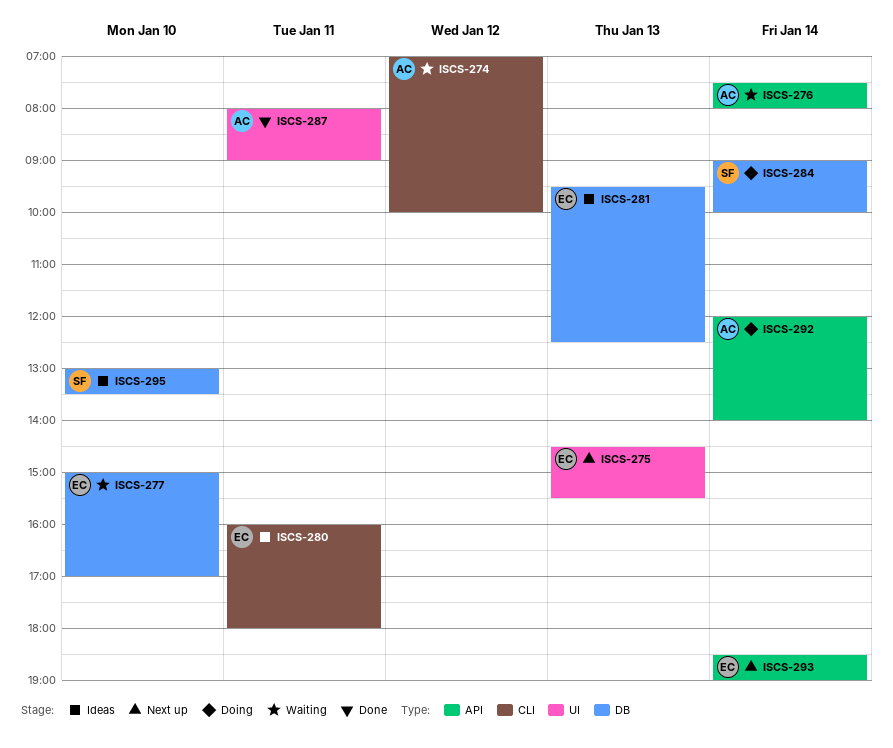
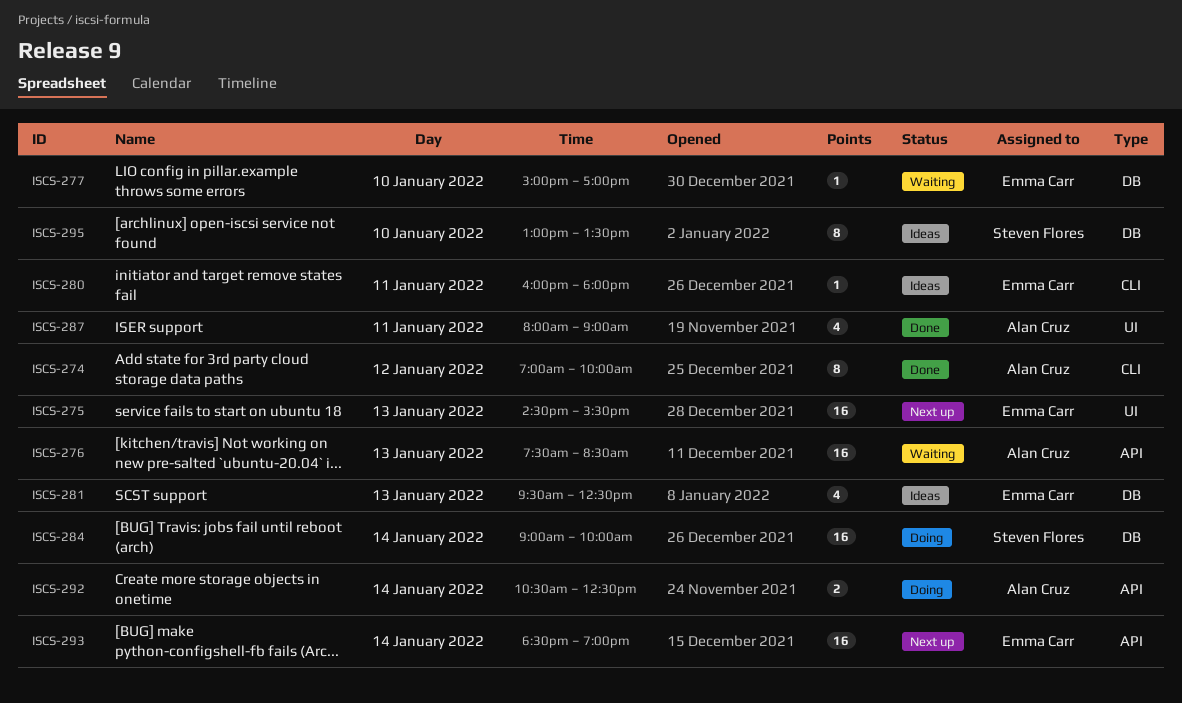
ISCS-274, status: Waiting -> Done
ISCS-276, day: Jan 14 -> Jan 13
ISCS-276, ends: 08:00 -> 08:30
ISCS-292, begins: 12:00 -> 10:30
ISCS-292, ends: 14:00 -> 12:30

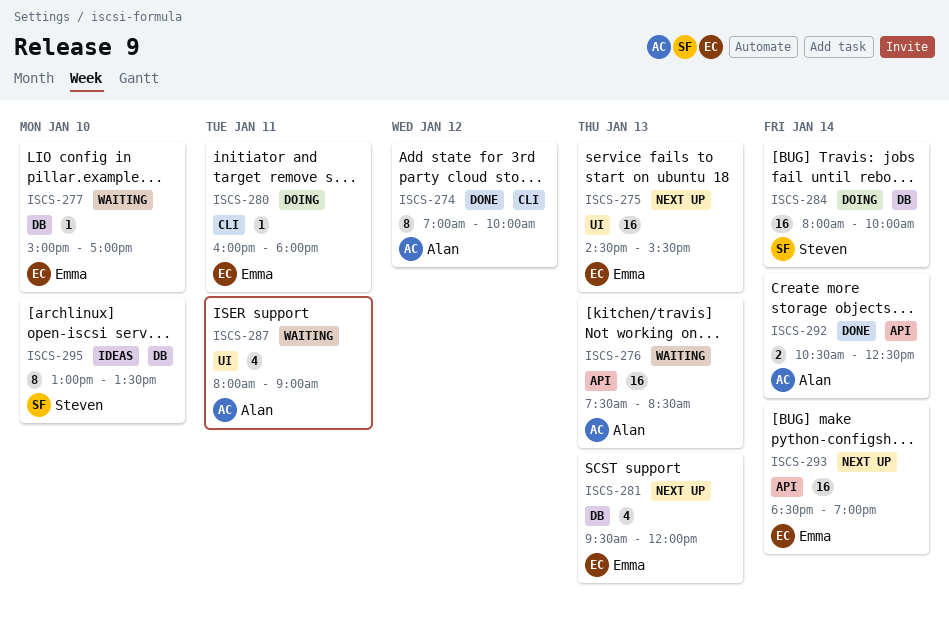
ISCS-280, status: Ideas -> Doing
ISCS-281, status: Ideas -> Next up
ISCS-281, ends: 12:30 -> 12:00
ISCS-284, begins: 09:00 -> 08:00
ISCS-287, status: Done -> Waiting
ISCS-292, status: Doing -> Done

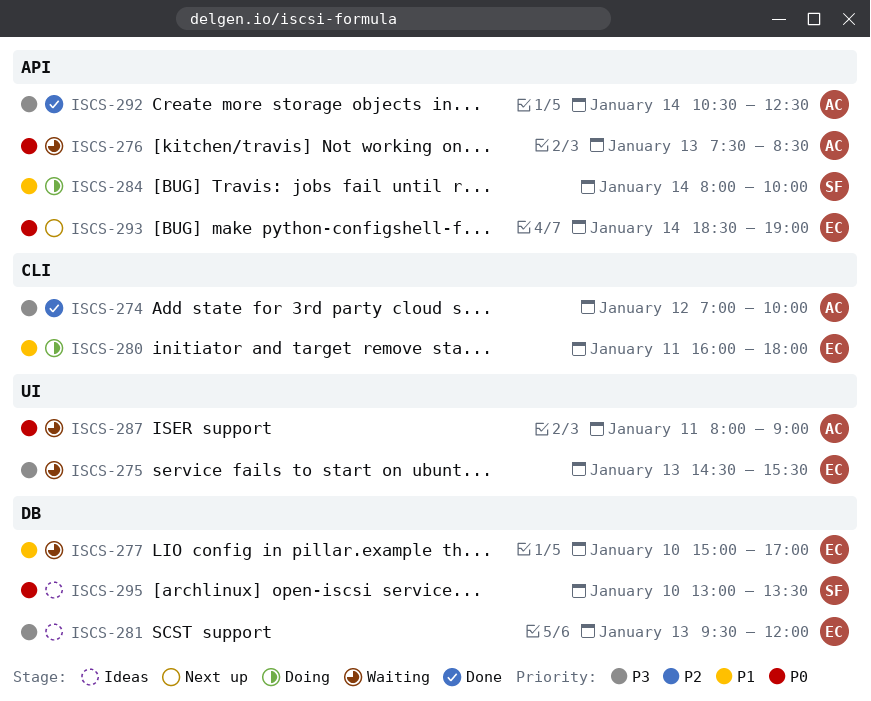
ISCS-275, status: Next up -> Waiting
ISCS-281, status: Next up -> Ideas
ISCS-284, label: DB -> API

